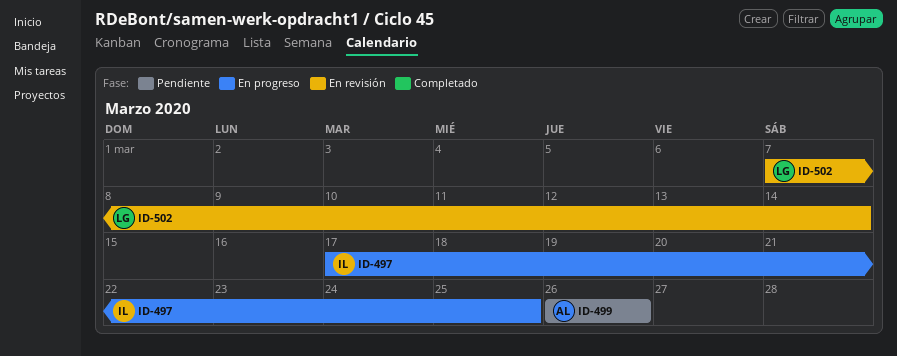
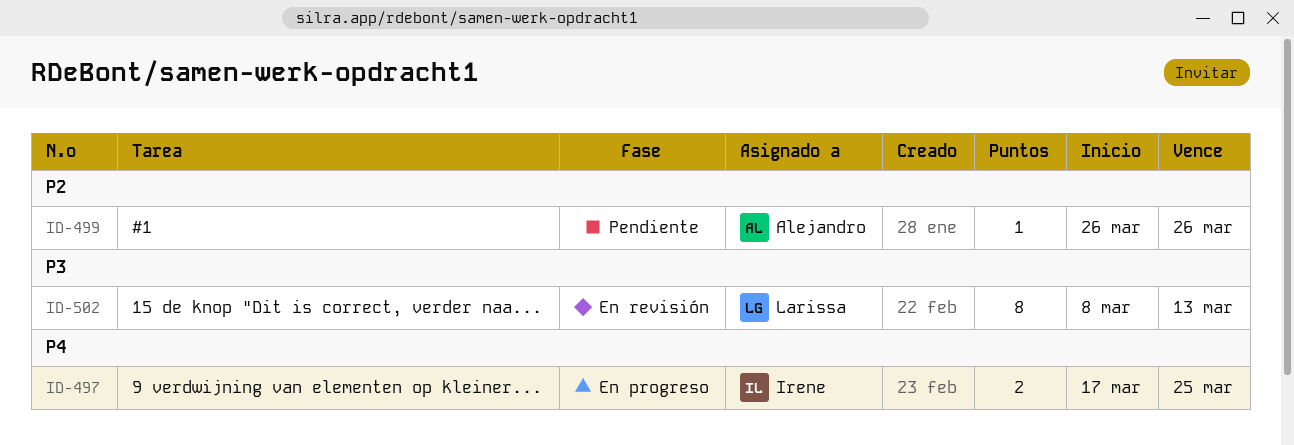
ID-502, start: Mar 7 -> Mar 8
ID-502, due: Mar 14 -> Mar 13

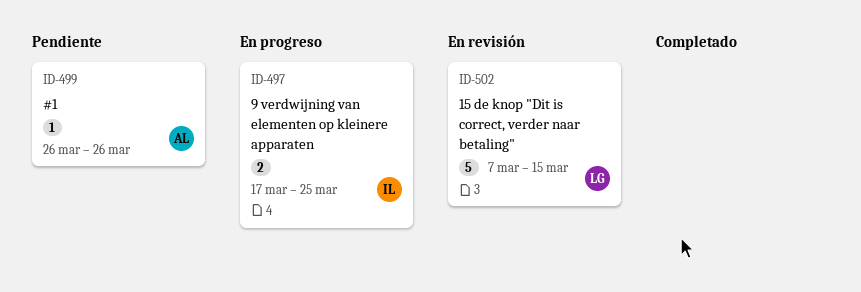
ID-502, estimate: 8 -> 5
ID-502, start: Mar 8 -> Mar 7
ID-502, due: Mar 13 -> Mar 15

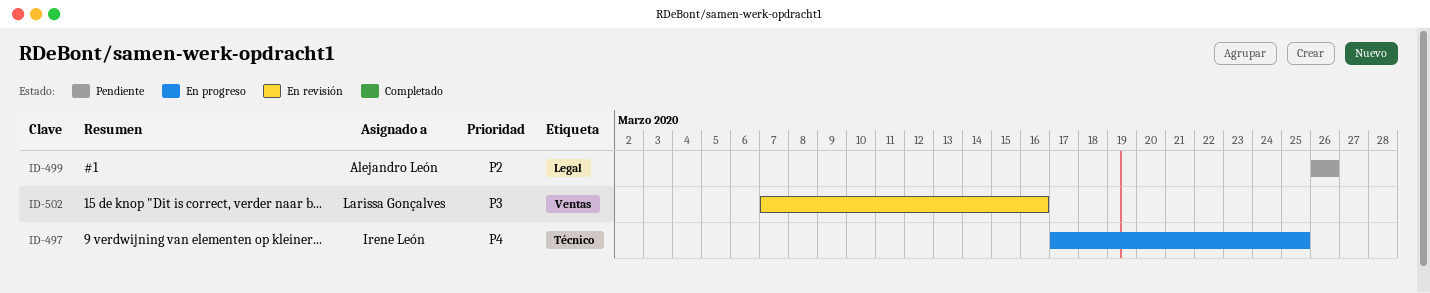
ID-502, due: Mar 15 -> Mar 16

